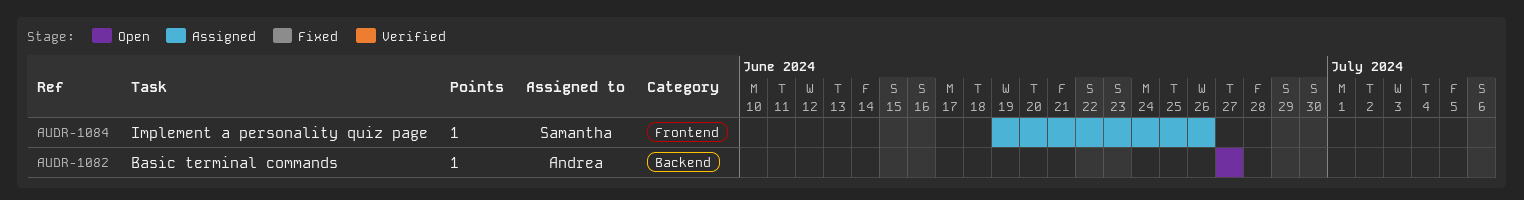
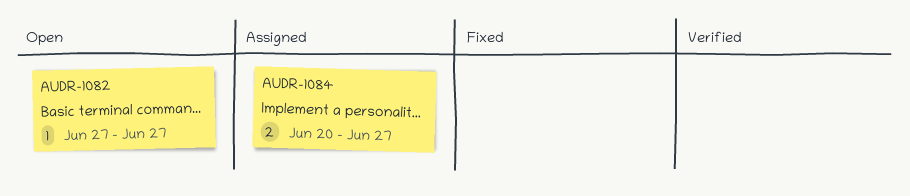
AUDR-1084, estimate: 1 -> 2
AUDR-1084, start: Jun 19 -> Jun 20
AUDR-1084, due: Jun 26 -> Jun 27

